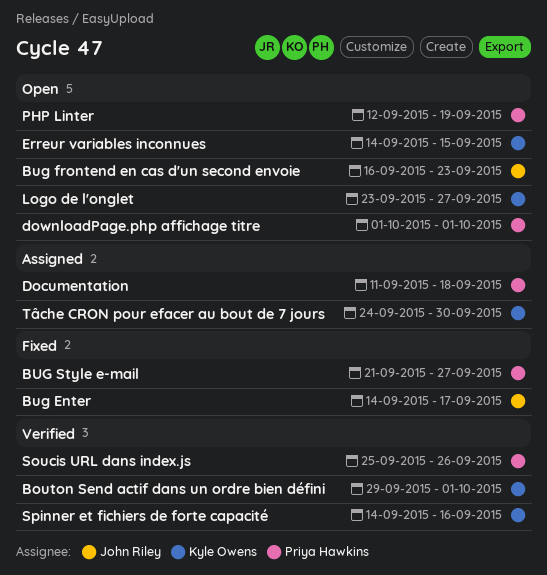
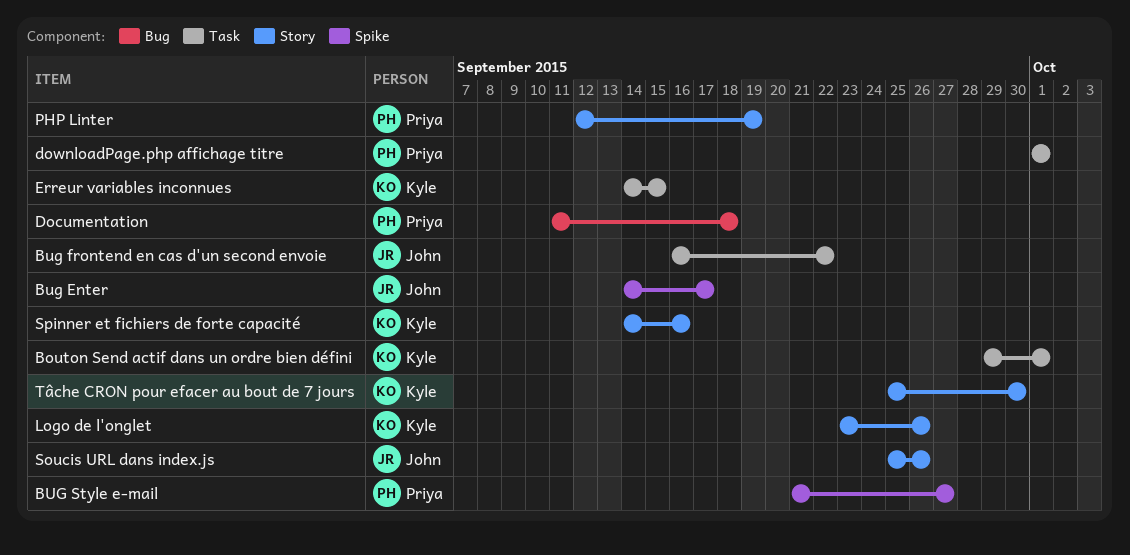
Bug frontend en cas d'un second envoie, due: Sep 23 -> Sep 22
Logo de l'onglet, due: Sep 27 -> Sep 26
Soucis URL dans index.js, owner: Priya Hawkins -> John Riley
Tâche CRON pour efacer au bout de 7 jours, start: Sep 24 -> Sep 25

